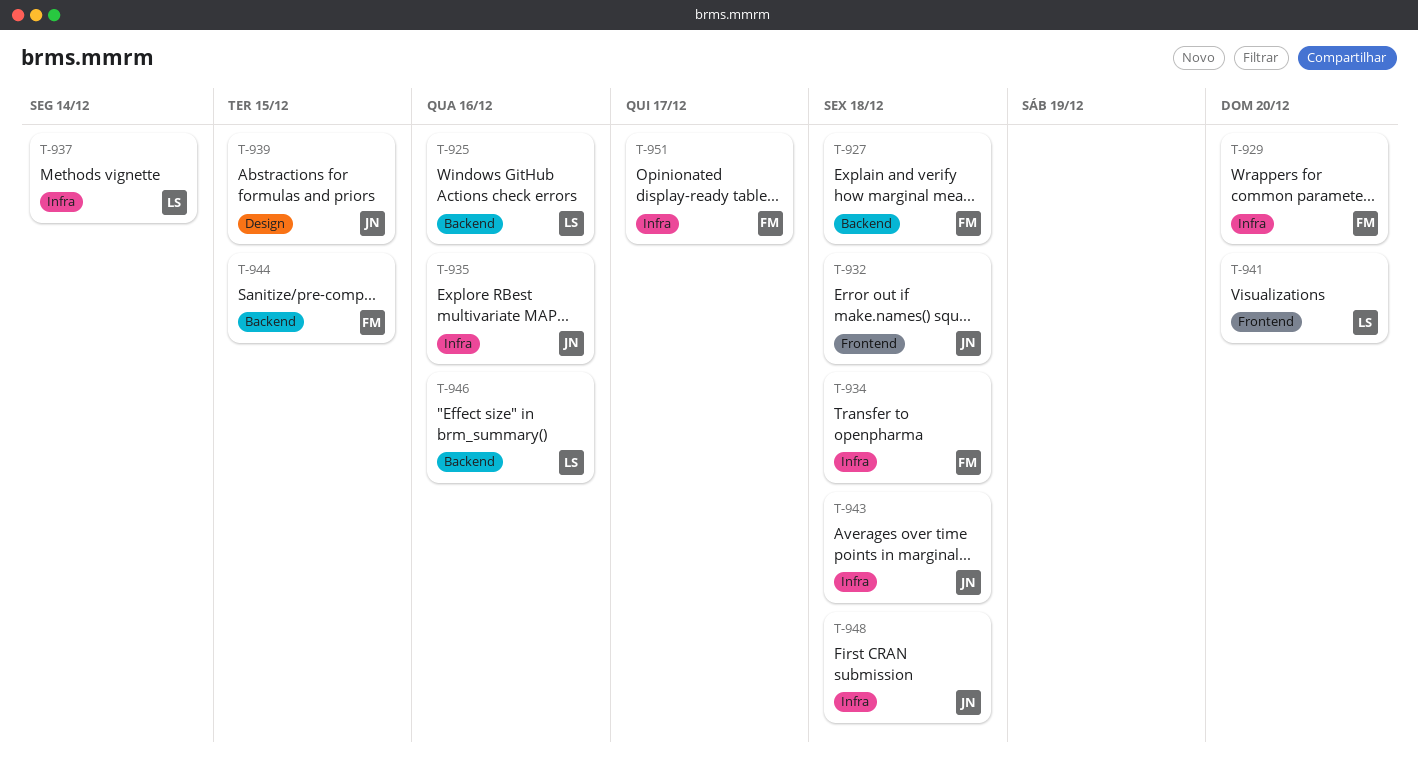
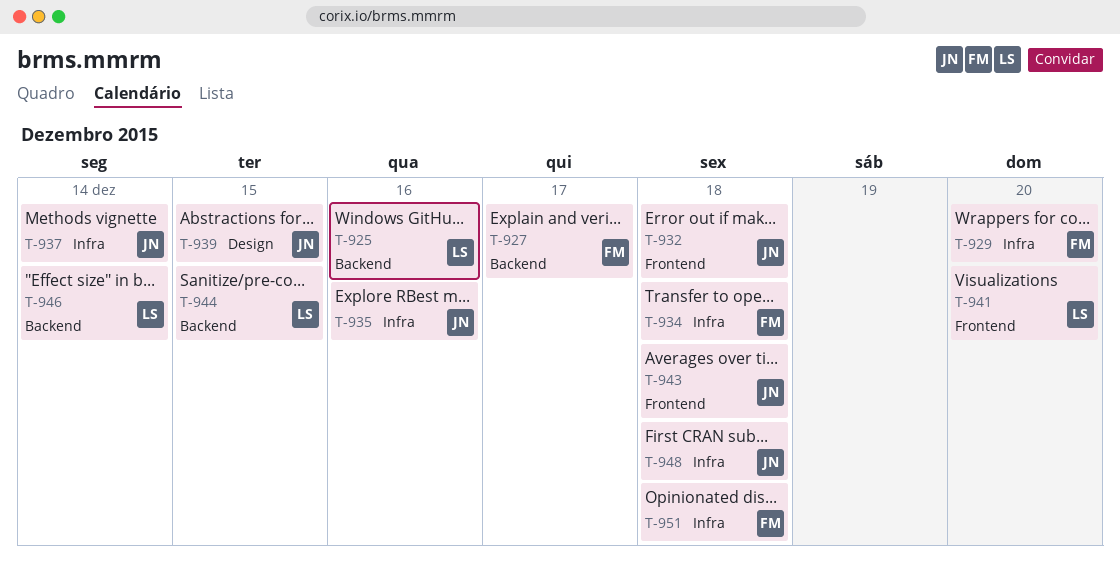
T-927, due: Dec 18 -> Dec 17
T-937, owner: LS -> JN
T-943, label: Infra -> Frontend
T-944, owner: FM -> LS
T-946, due: Dec 16 -> Dec 14
T-951, due: Dec 17 -> Dec 18

